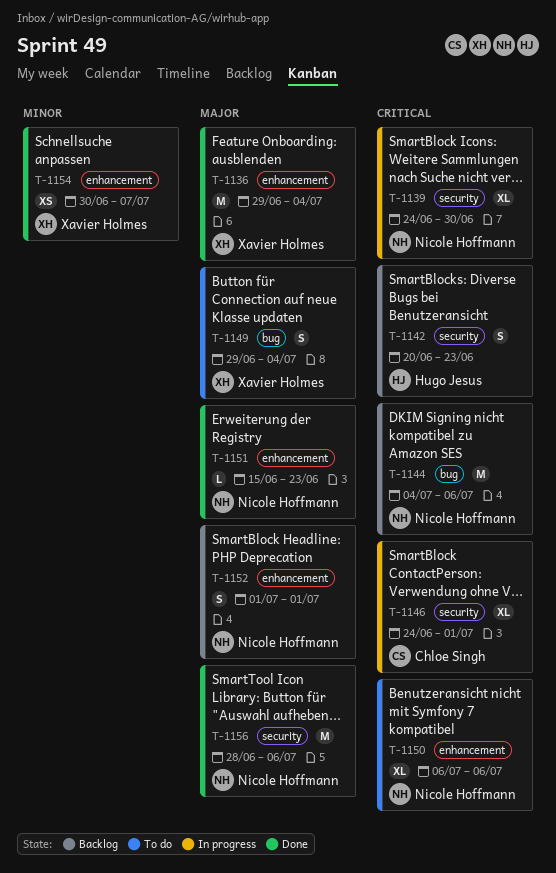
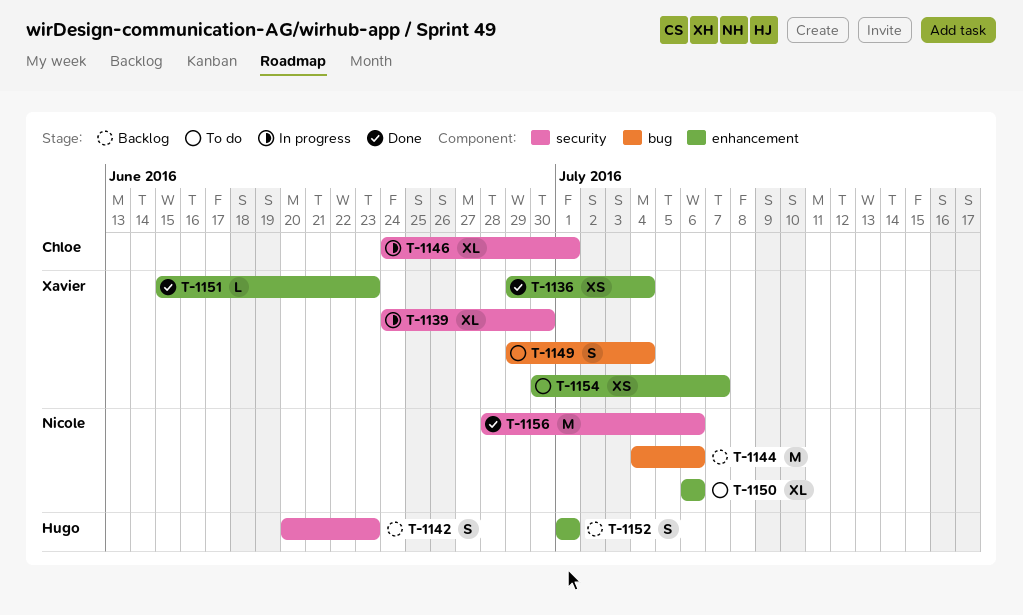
T-1136, estimate: M -> XS
T-1139, owner: Nicole Hoffmann -> Xavier Holmes
T-1151, owner: Nicole Hoffmann -> Xavier Holmes
T-1152, owner: Nicole Hoffmann -> Hugo Jesus
T-1154, status: Done -> To do

